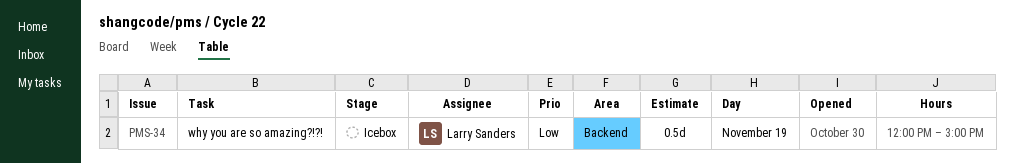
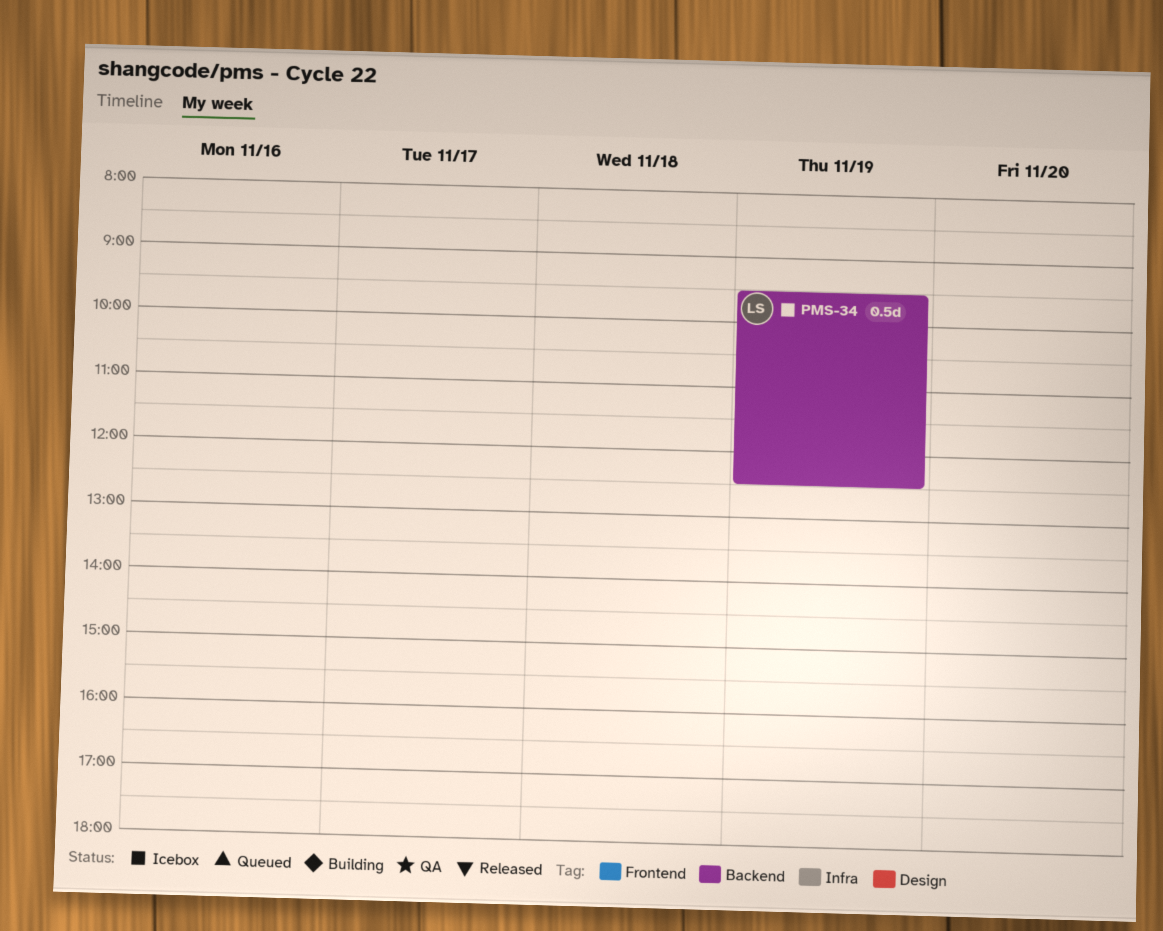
PMS-34, begins: 12:00 -> 09:30
PMS-34, ends: 15:00 -> 12:30

